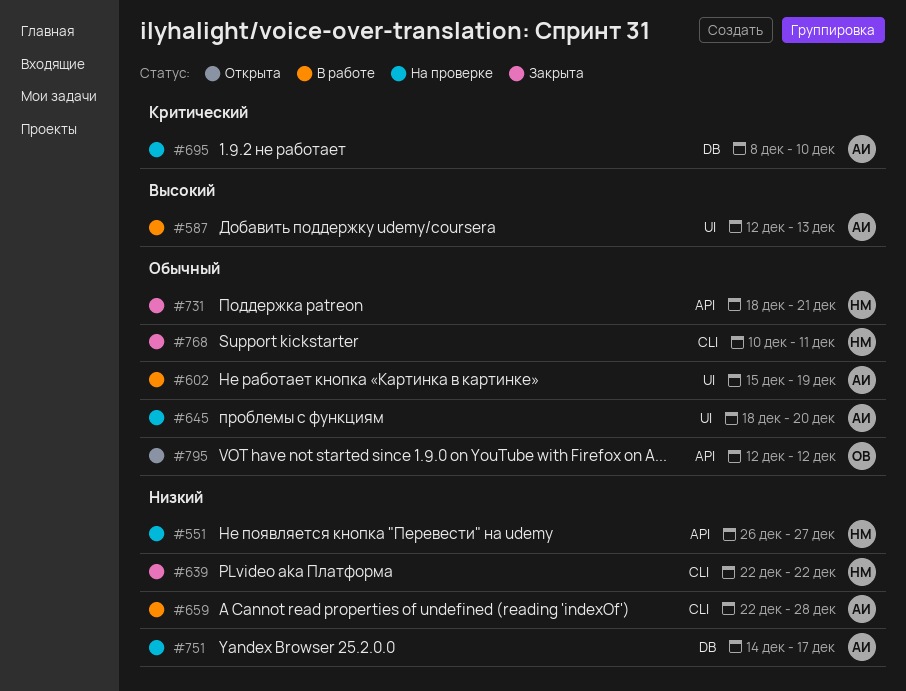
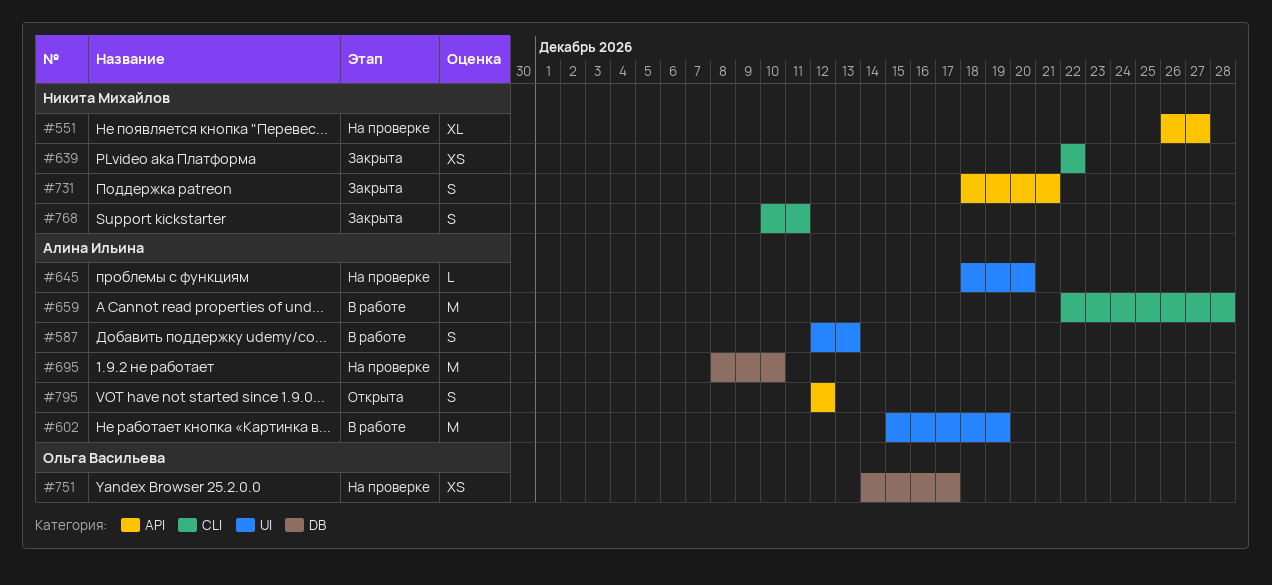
#751, owner: Алина Ильина -> Ольга Васильева
#795, owner: Ольга Васильева -> Алина Ильина

